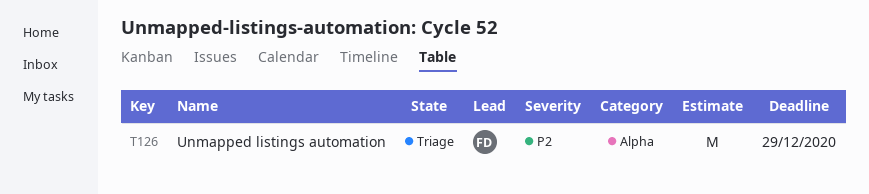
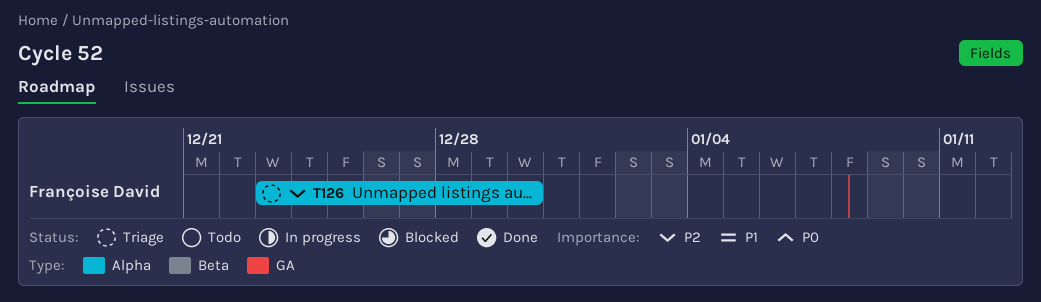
T126, due: Dec 29 -> Dec 30

